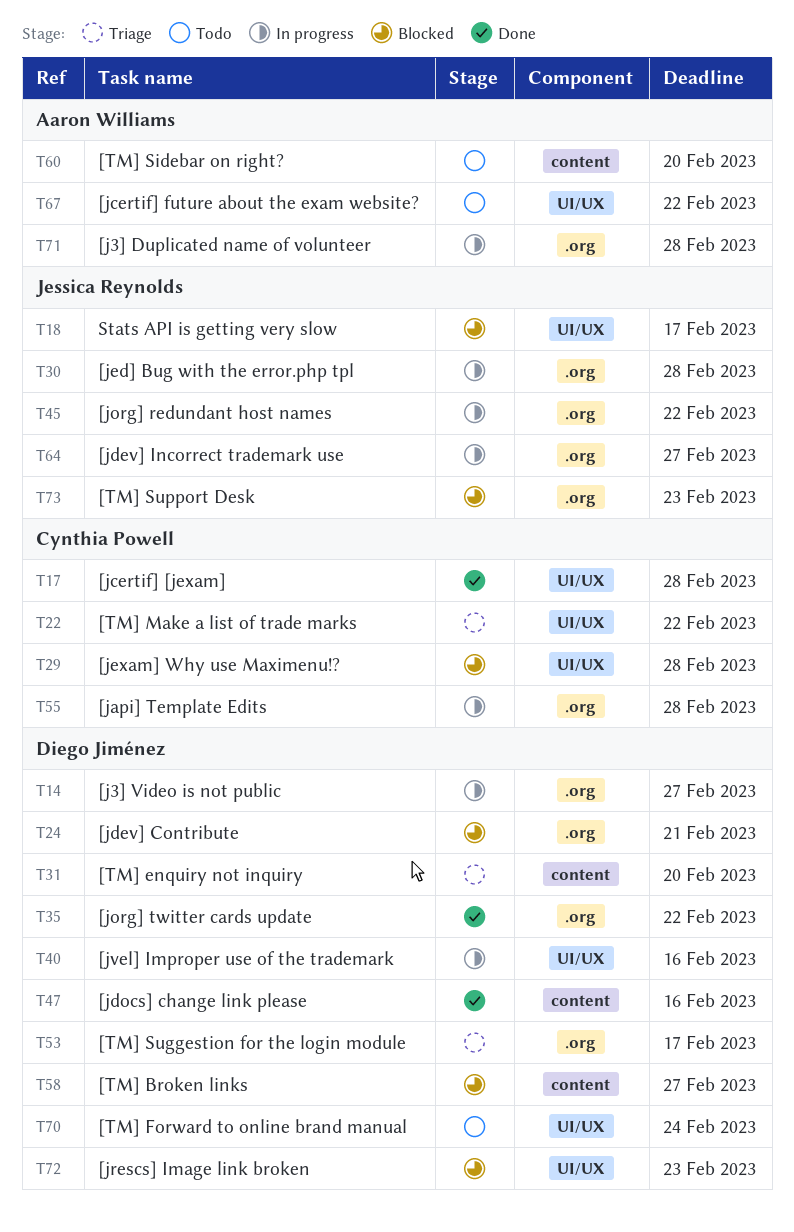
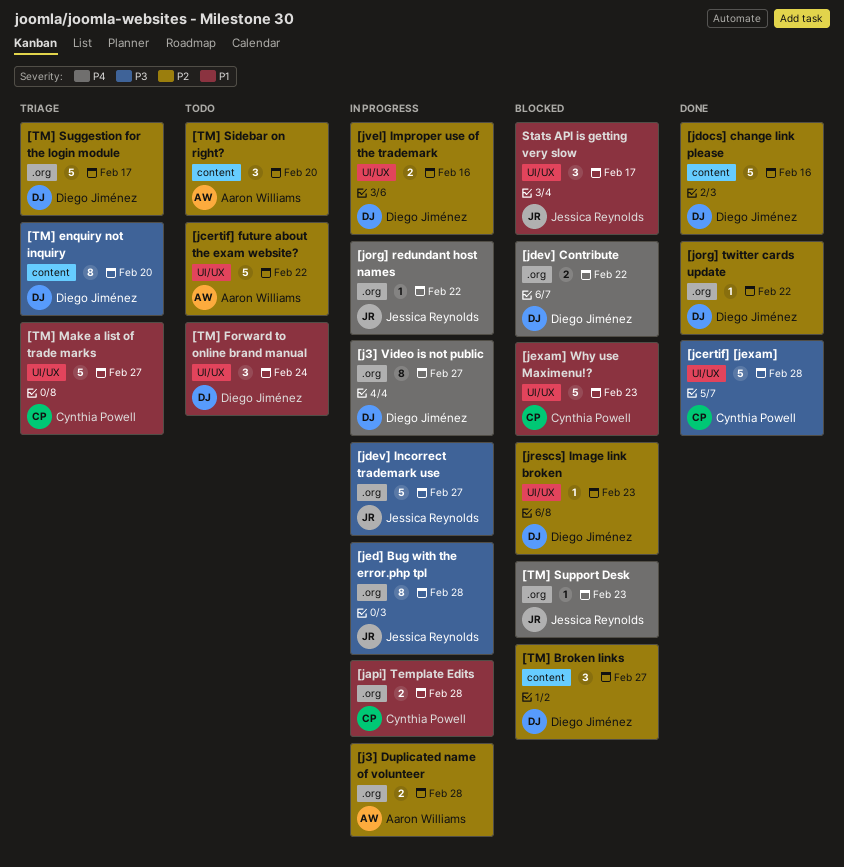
[jdev] Contribute, due: Feb 21 -> Feb 22
[jexam] Why use Maximenu!?, due: Feb 28 -> Feb 23
[TM] Make a list of trade marks, due: Feb 22 -> Feb 27

